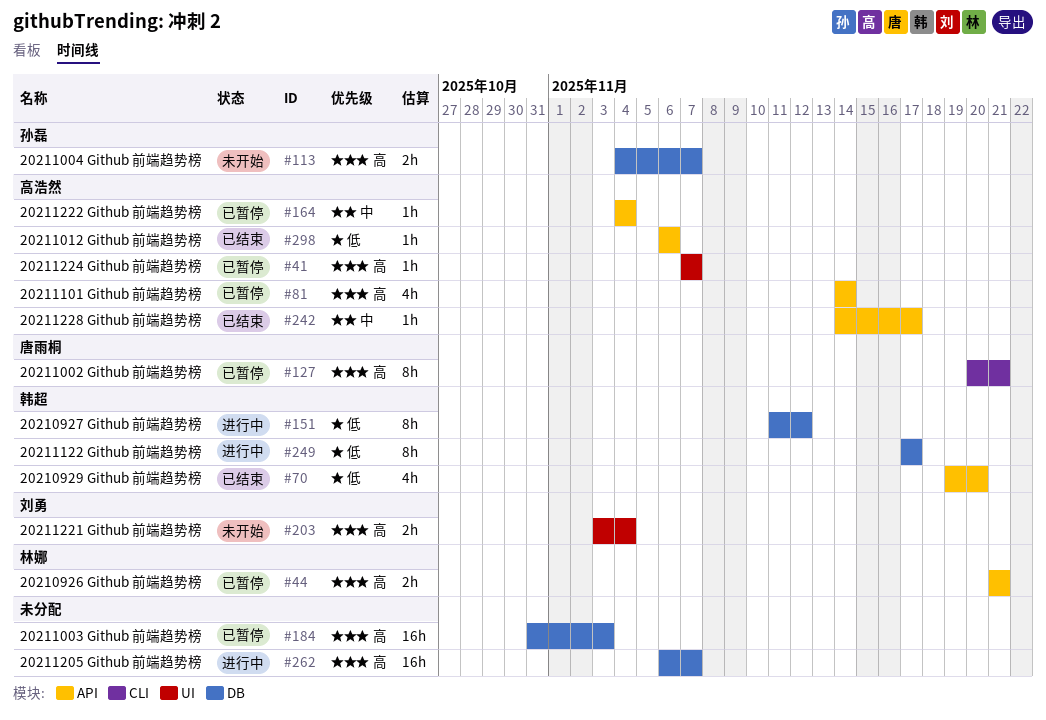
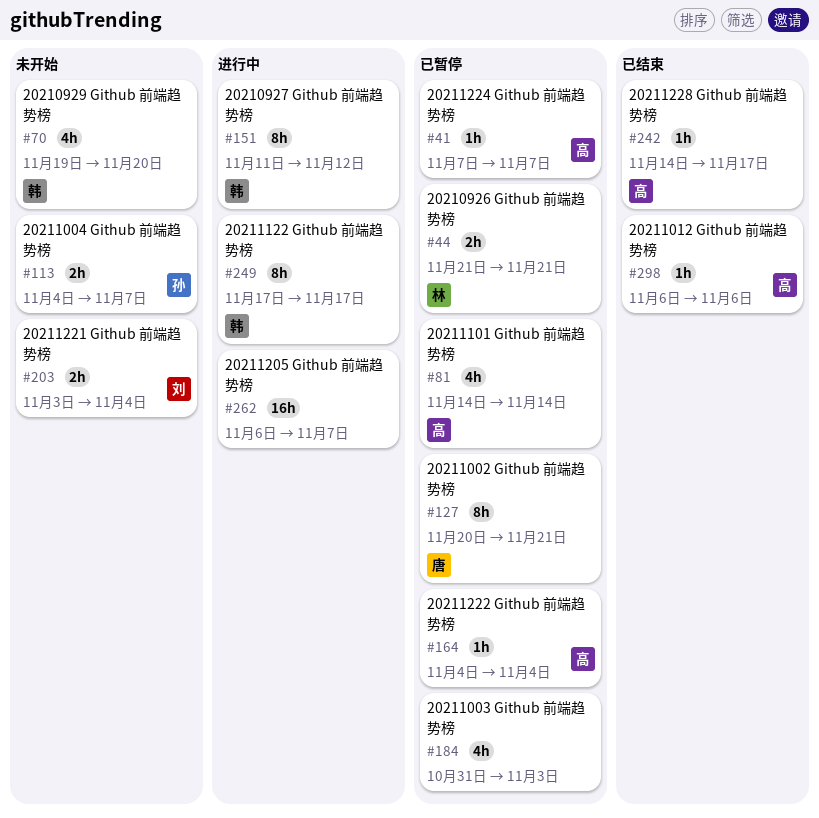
#70, status: 已结束 -> 未开始
#184, estimate: 16h -> 4h

